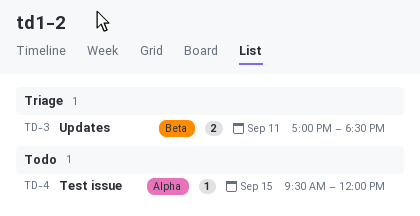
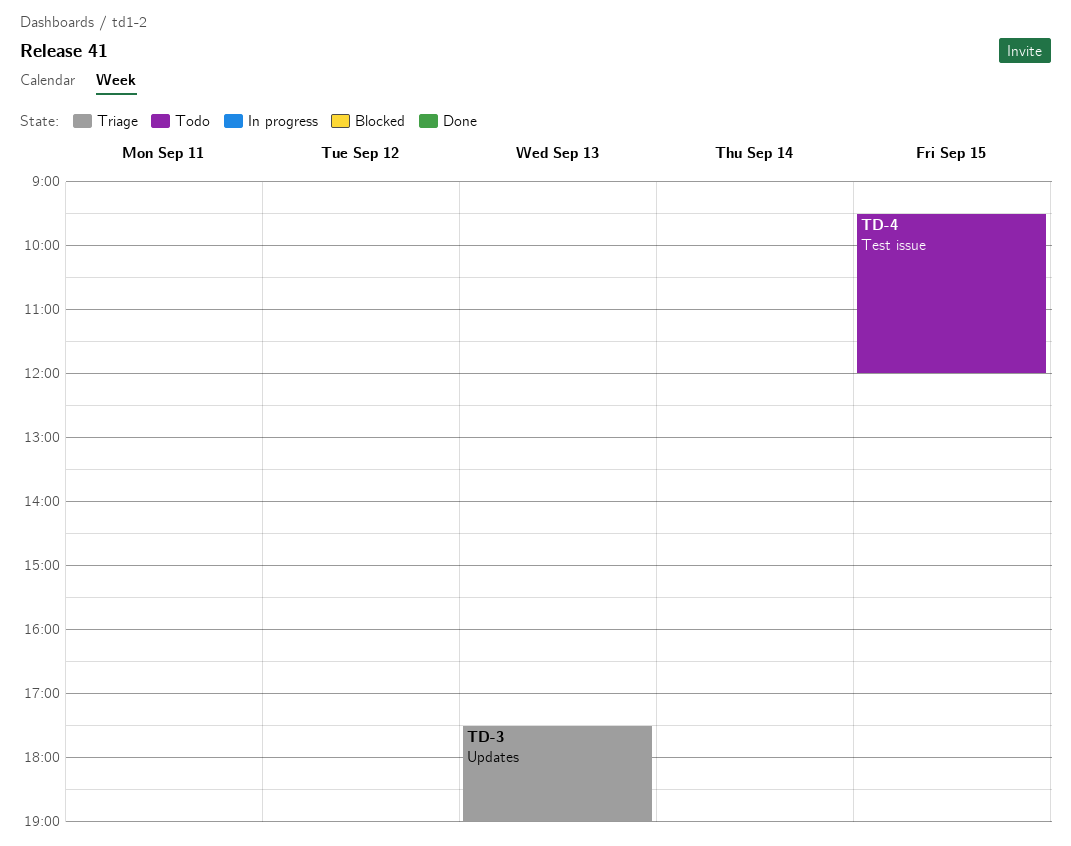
TD-3, day: Sep 11 -> Sep 13
TD-3, begins: 17:00 -> 17:30
TD-3, ends: 18:30 -> 19:00

